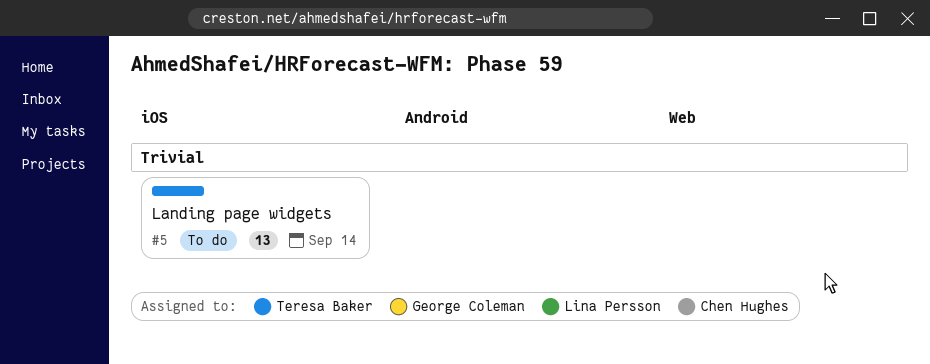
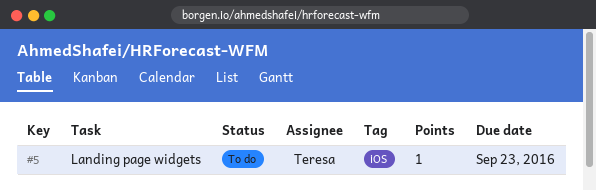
#5, estimate: 13 -> 1
#5, due: Sep 14 -> Sep 23

